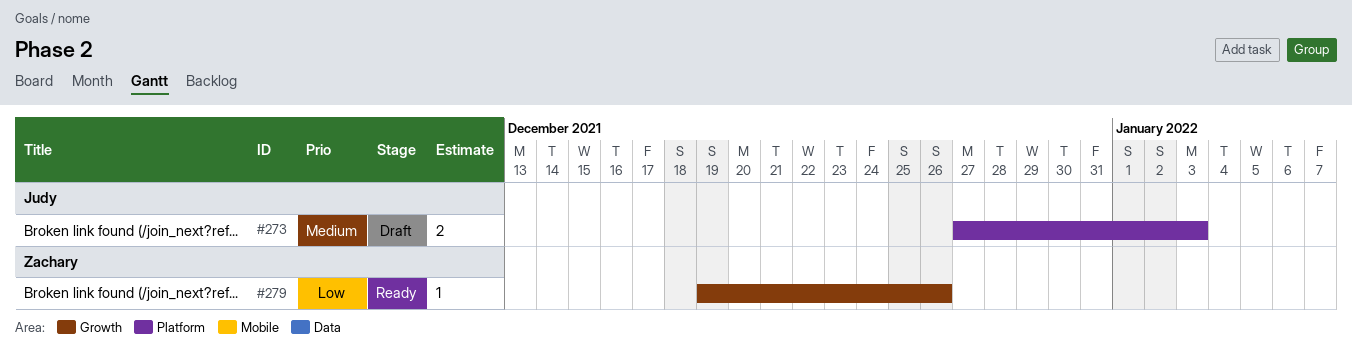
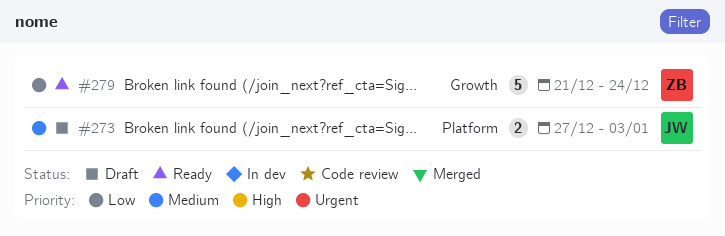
#279, estimate: 1 -> 5
#279, start: Dec 19 -> Dec 21
#279, due: Dec 26 -> Dec 24

